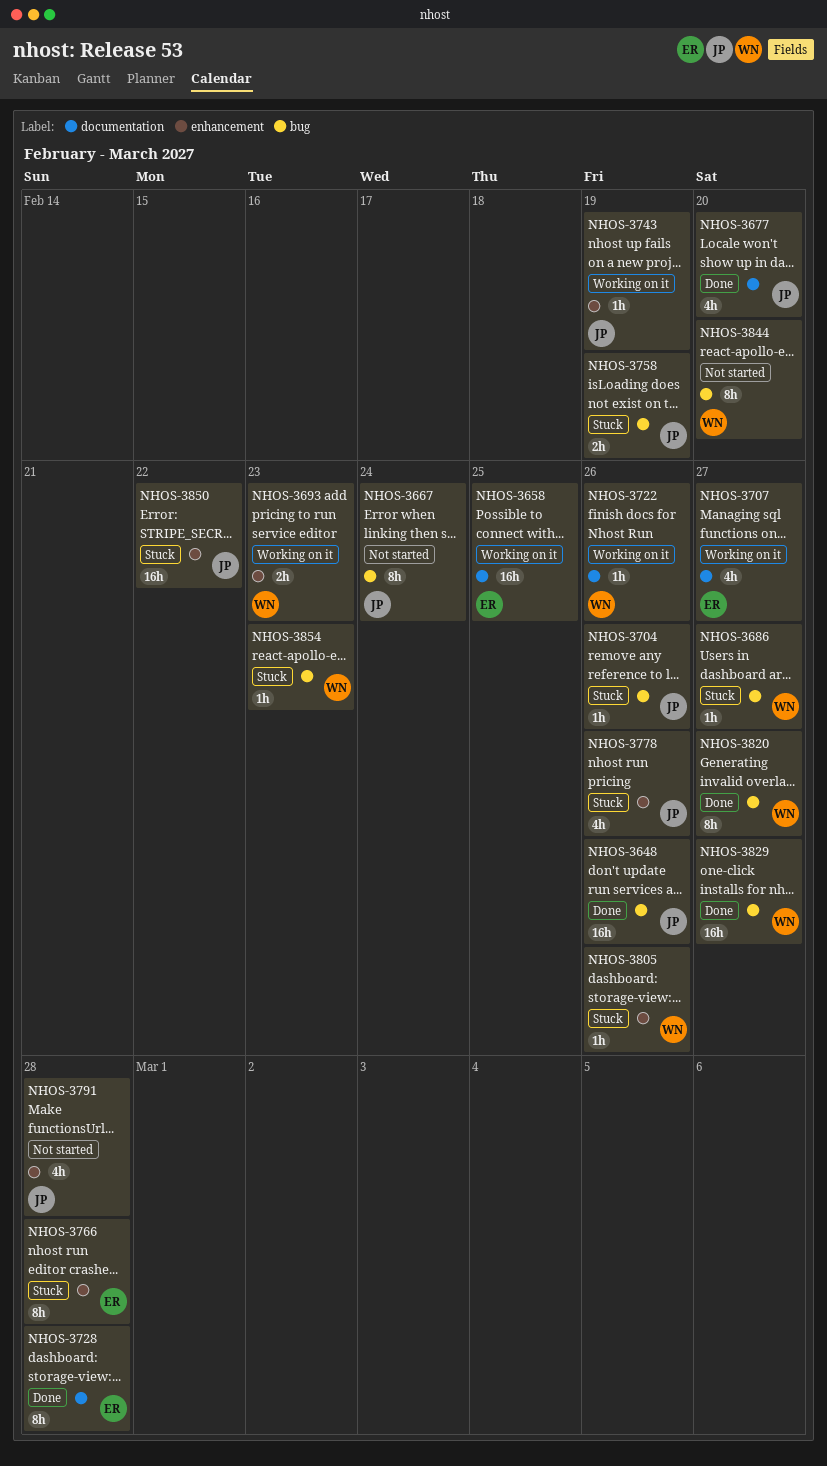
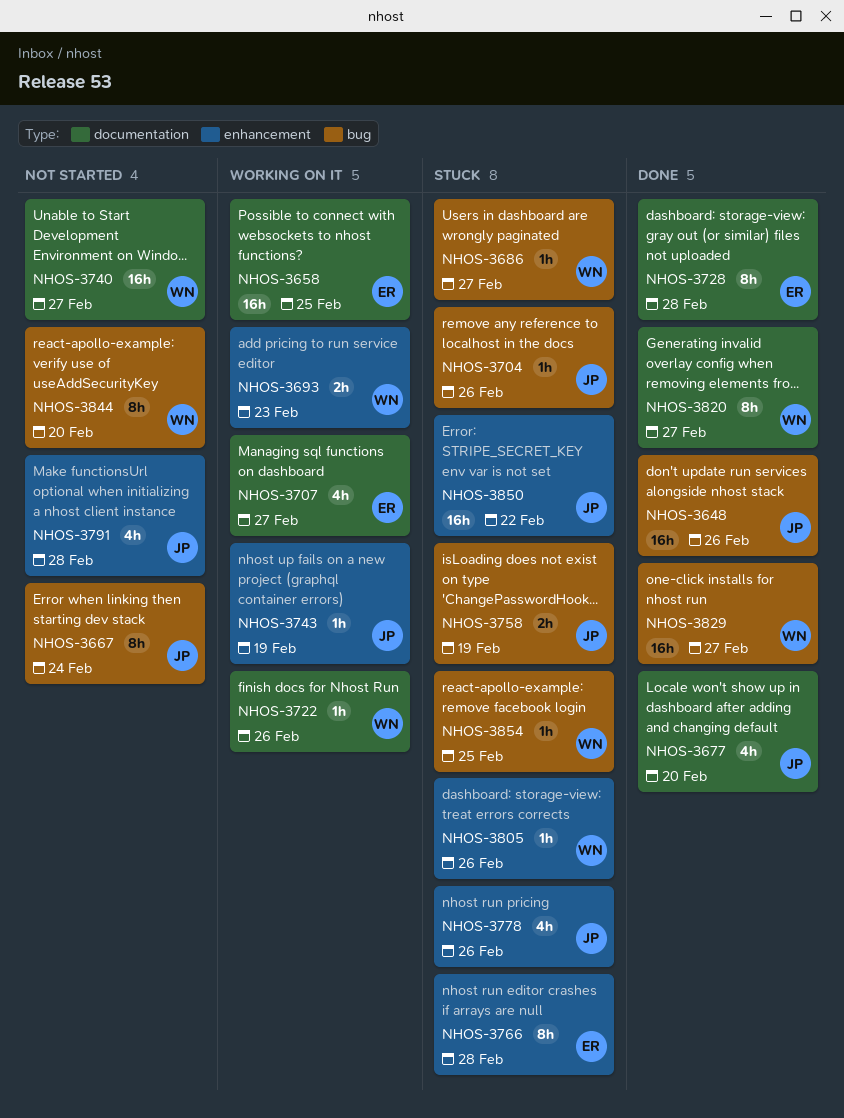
NHOS-3740: none -> present
NHOS-3820, label: bug -> documentation
NHOS-3854, due: Feb 23 -> Feb 25

